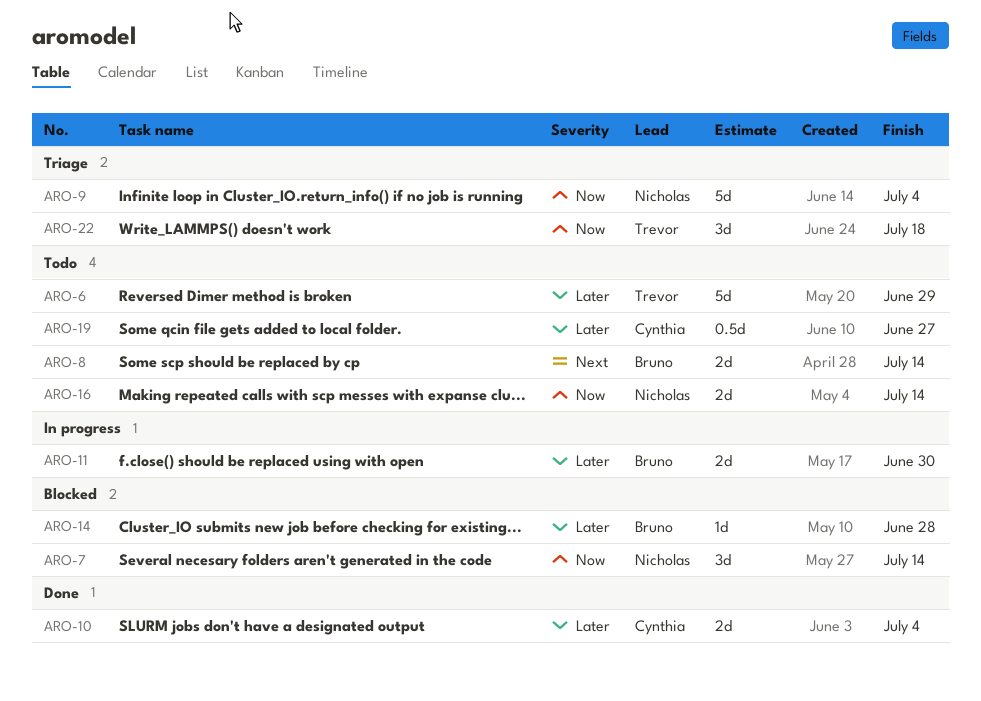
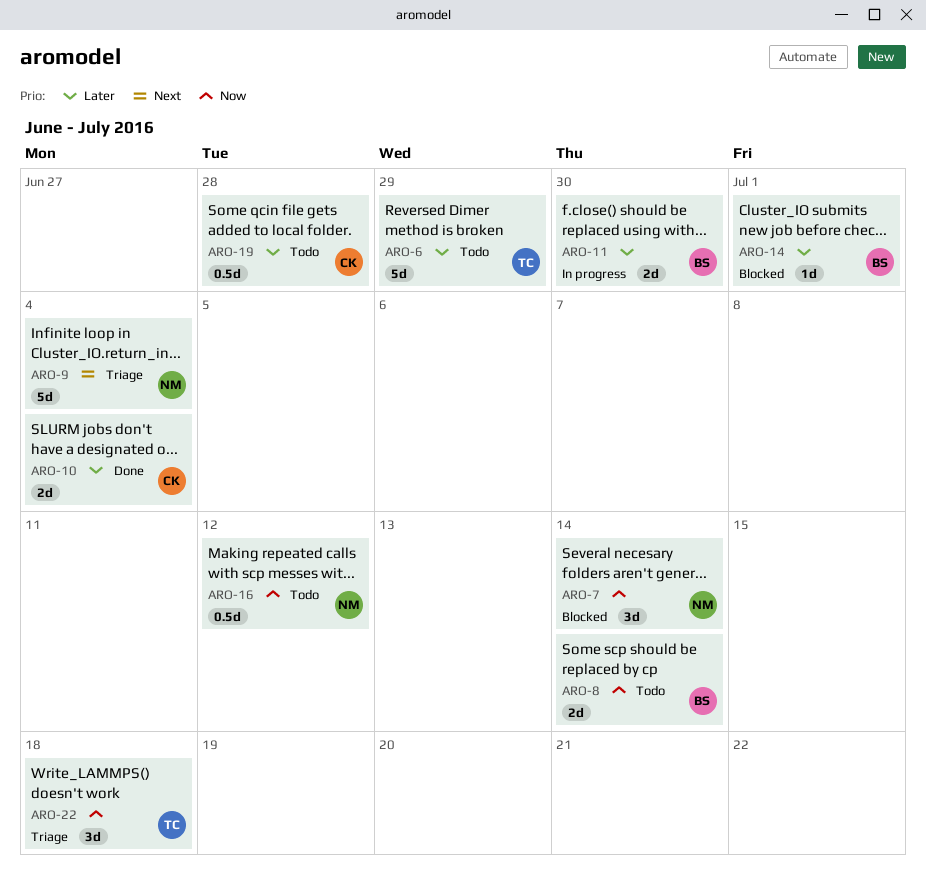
ARO-8, priority: Next -> Now
ARO-9, priority: Now -> Next
ARO-14, due: Jun 28 -> Jul 1
ARO-16, estimate: 2d -> 0.5d
ARO-16, due: Jul 14 -> Jul 12
ARO-19, due: Jun 27 -> Jun 28

